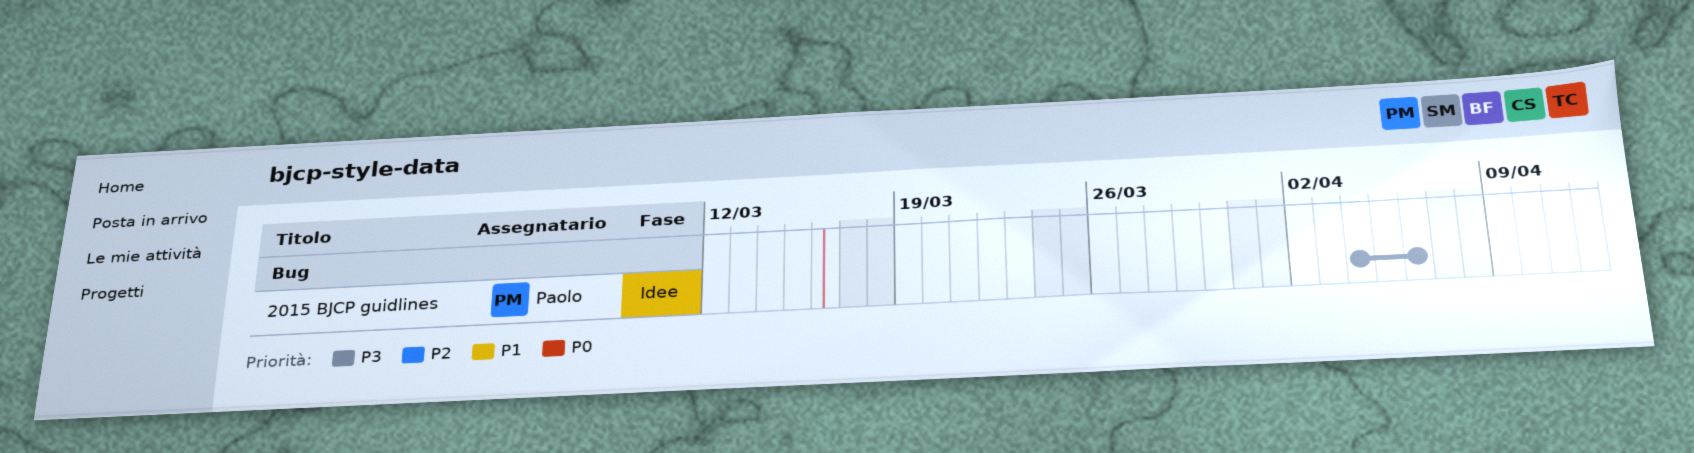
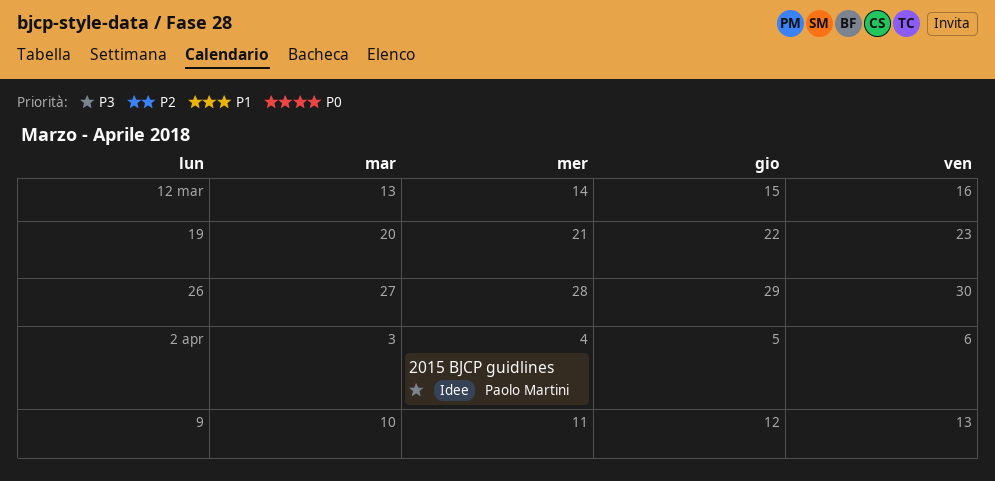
2015 BJCP guidlines, due: Apr 6 -> Apr 4

